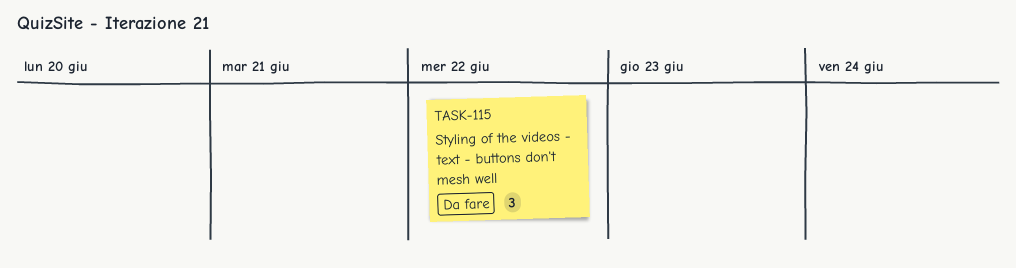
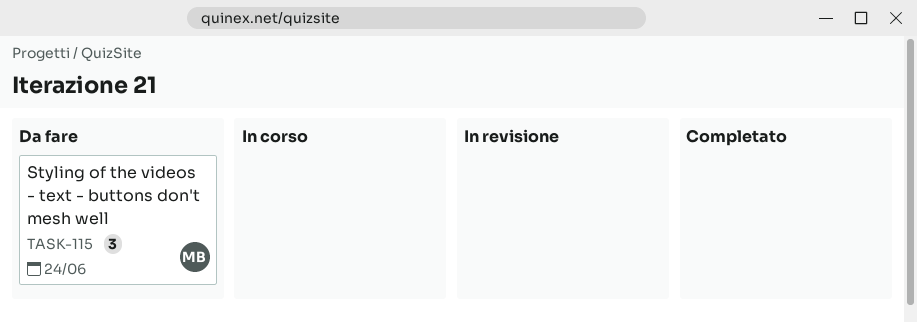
TASK-115, due: Jun 22 -> Jun 24

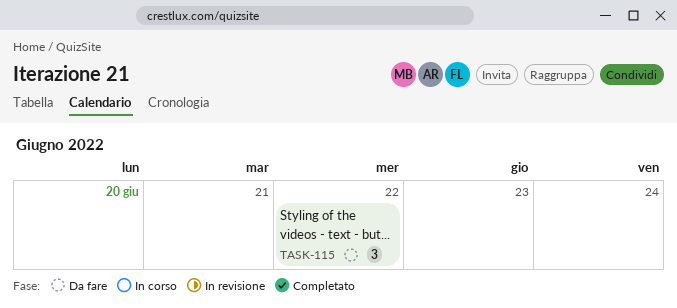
TASK-115, due: Jun 24 -> Jun 22

